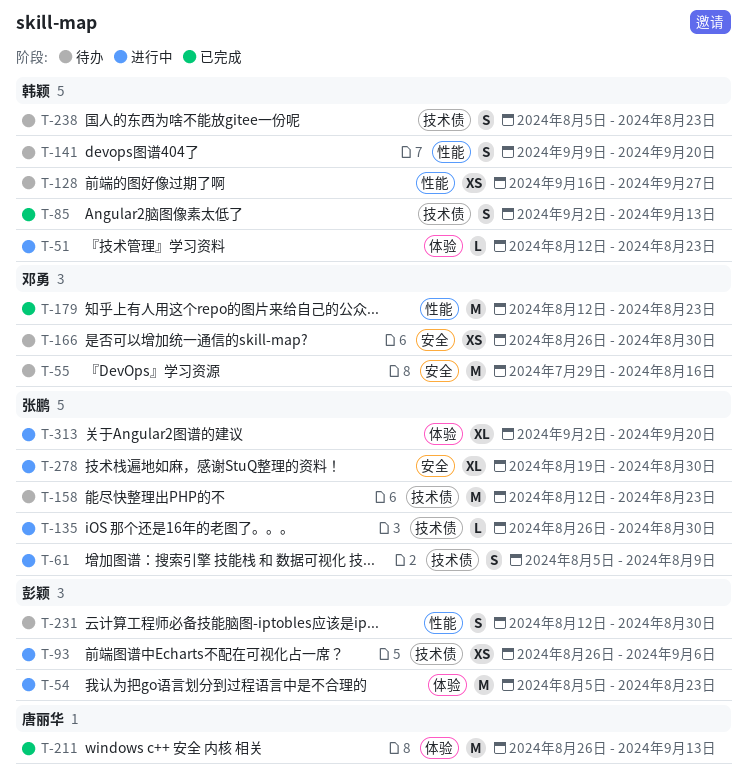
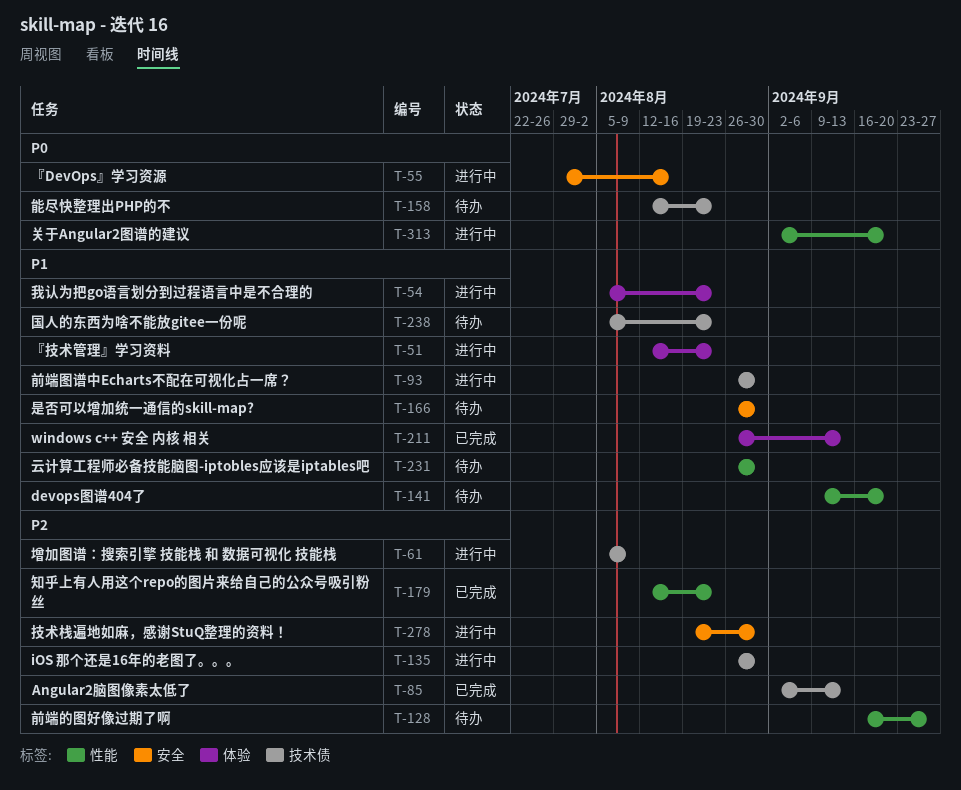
T-55, status: 待办 -> 进行中
T-93, due: Sep 6 -> Aug 30
T-231, start: Aug 12 -> Aug 26
T-313, label: 体验 -> 性能

